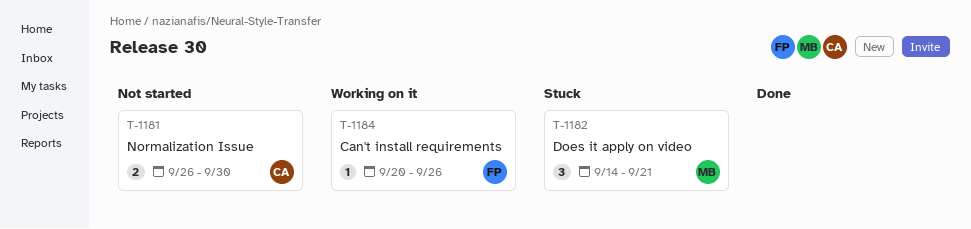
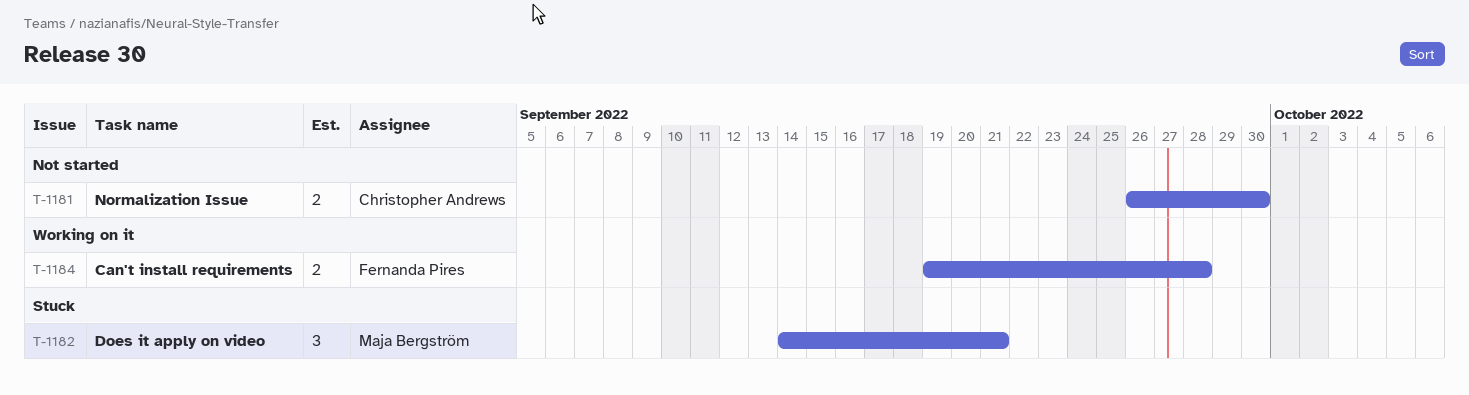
T-1184, estimate: 1 -> 2
T-1184, start: Sep 20 -> Sep 19
T-1184, due: Sep 26 -> Sep 28

